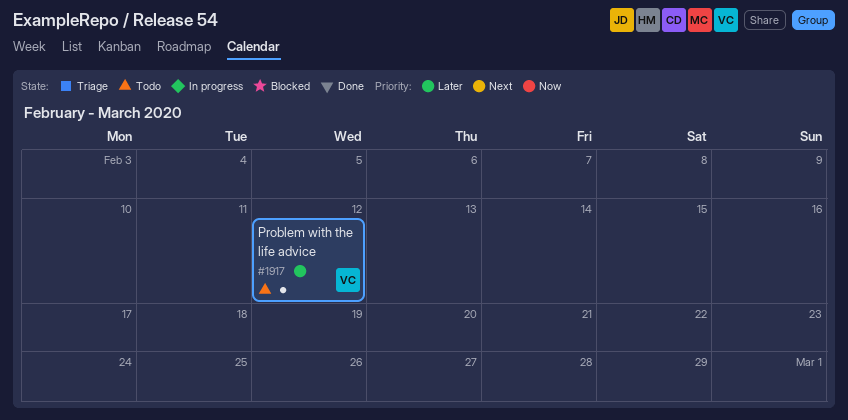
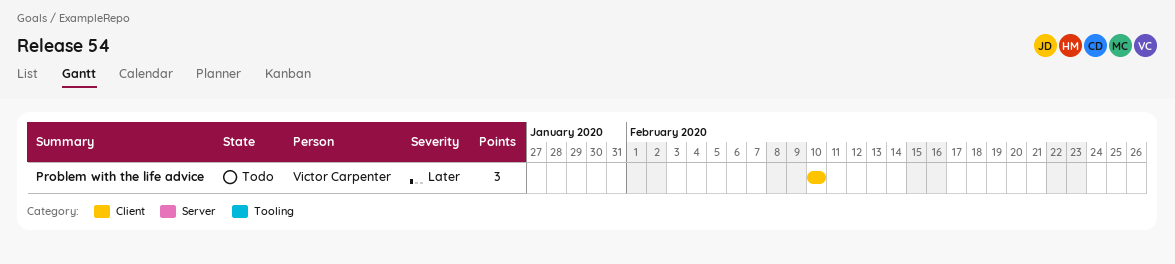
Problem with the life advice, estimate: 1 -> 3
Problem with the life advice, due: Feb 12 -> Feb 10

